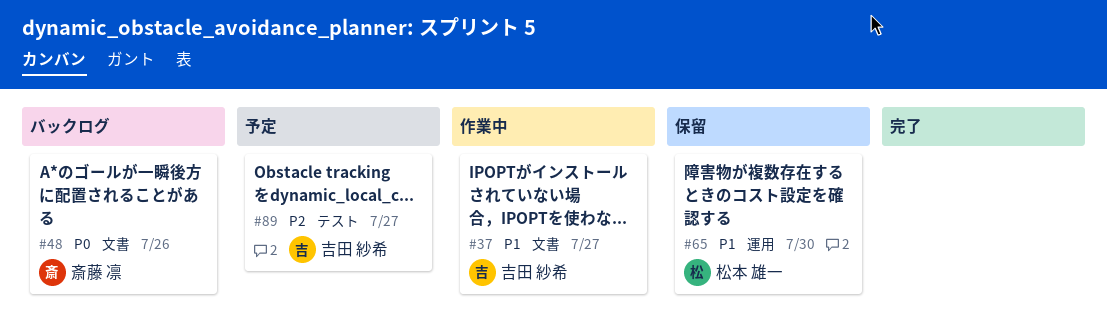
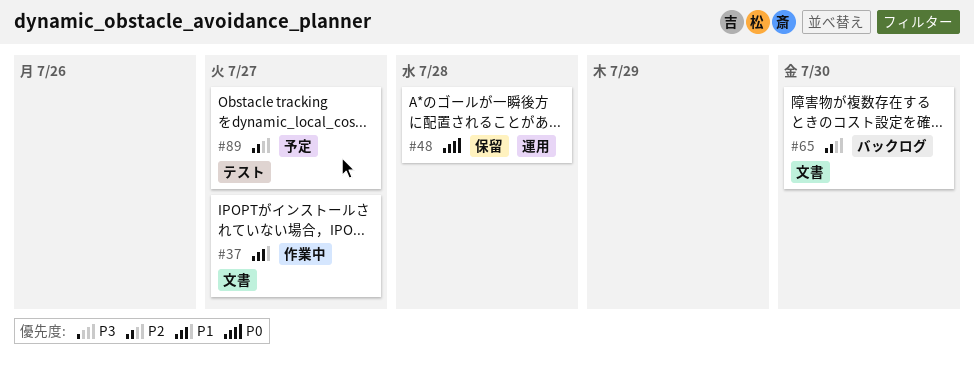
#48, status: バックログ -> 保留
#48, label: 文書 -> 運用
#48, due: Jul 26 -> Jul 28
#65, status: 保留 -> バックログ
#65, priority: P1 -> P2
#65, label: 運用 -> 文書

